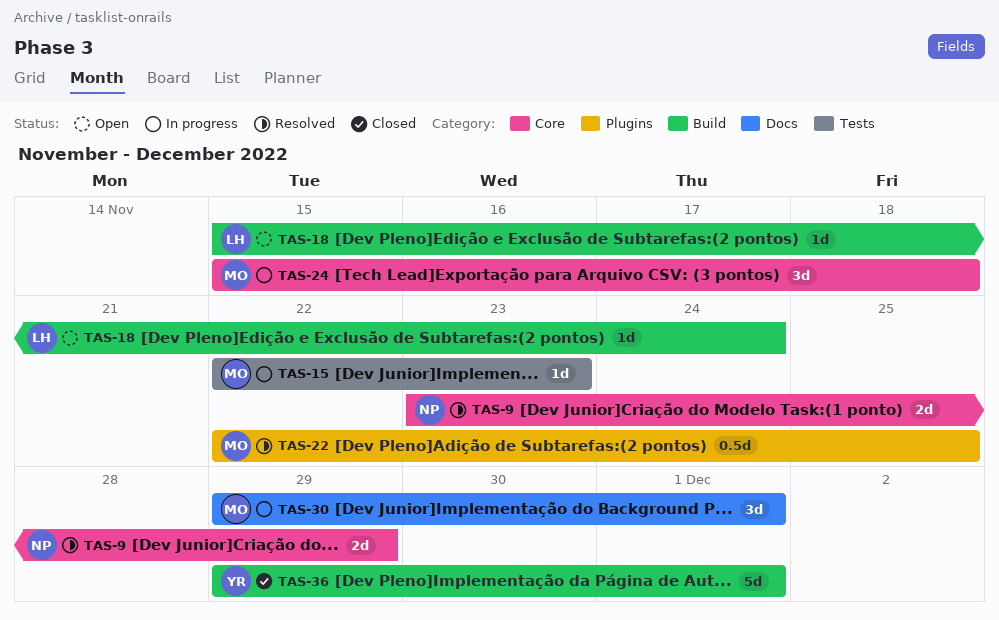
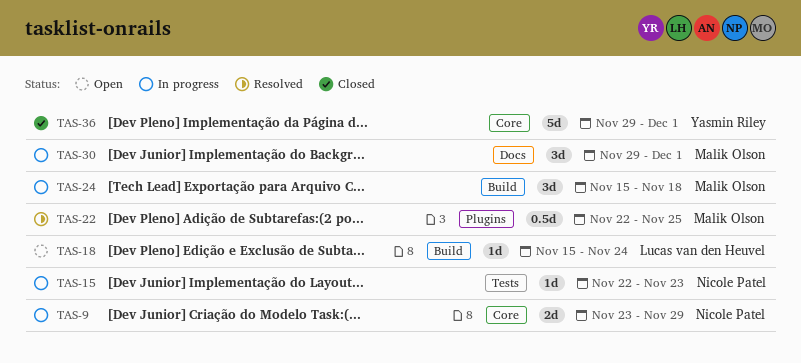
TAS-9, status: Resolved -> In progress
TAS-15, owner: Malik Olson -> Nicole Patel
TAS-24, label: Core -> Build
TAS-36, label: Build -> Core

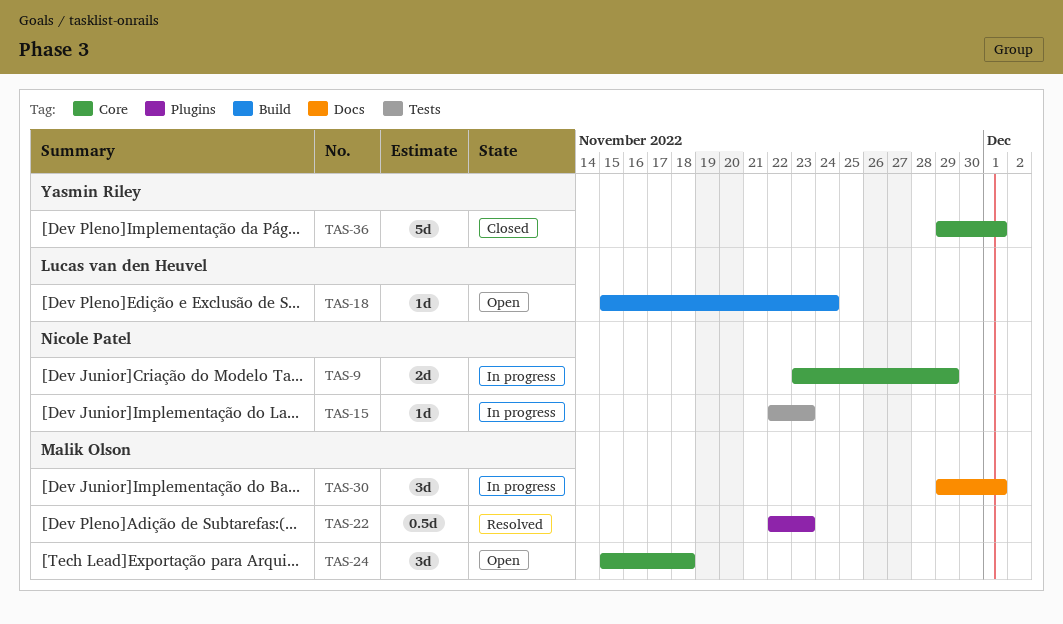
TAS-22, due: Nov 25 -> Nov 23
TAS-24, status: In progress -> Open
TAS-24, label: Build -> Core

